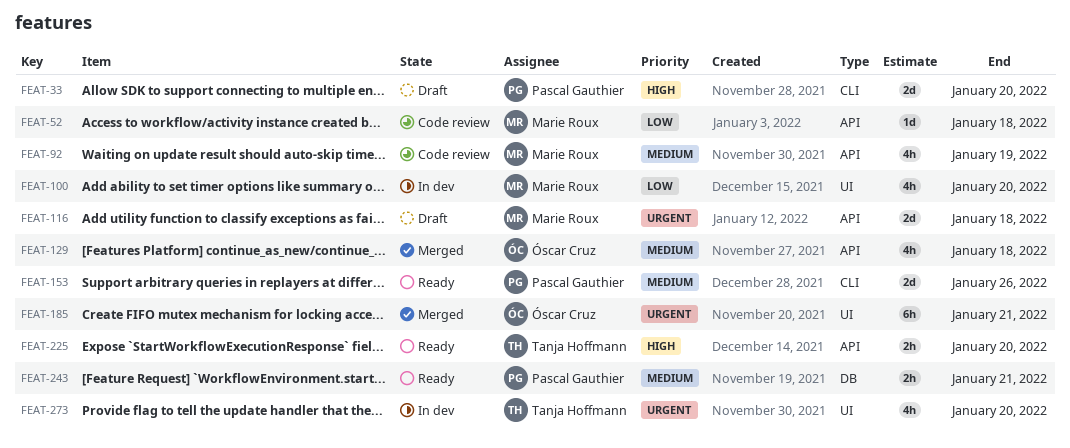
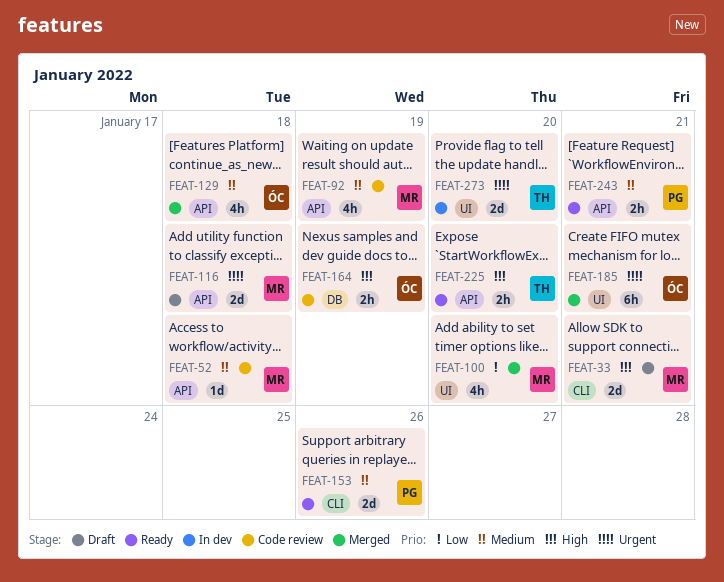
FEAT-33, owner: Pascal Gauthier -> Marie Roux
FEAT-33, due: Jan 20 -> Jan 21
FEAT-52, priority: Low -> Medium
FEAT-100, status: In dev -> Merged
FEAT-164: none -> present
FEAT-243, label: DB -> API
FEAT-273, estimate: 4h -> 2d

